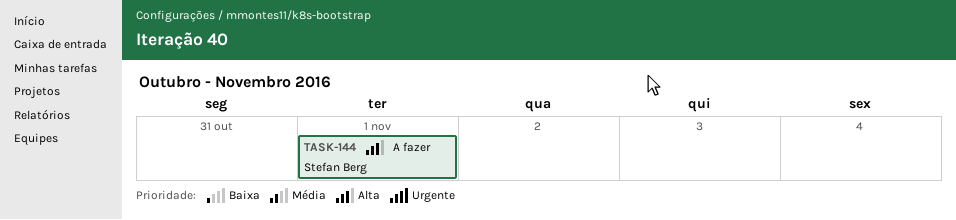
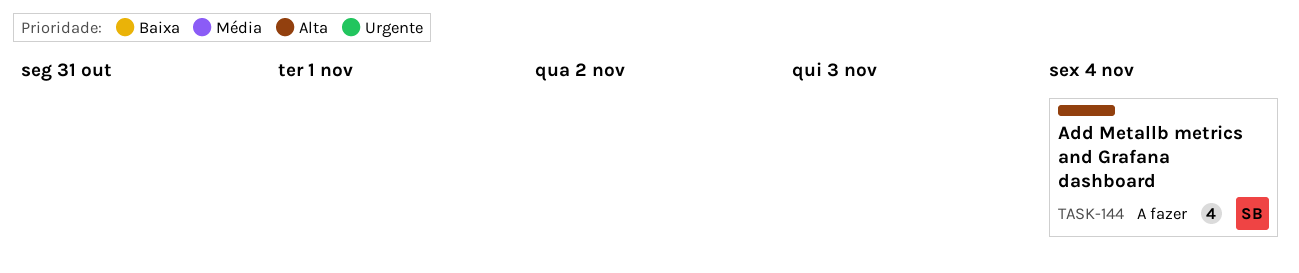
TASK-144, due: Nov 1 -> Nov 4

